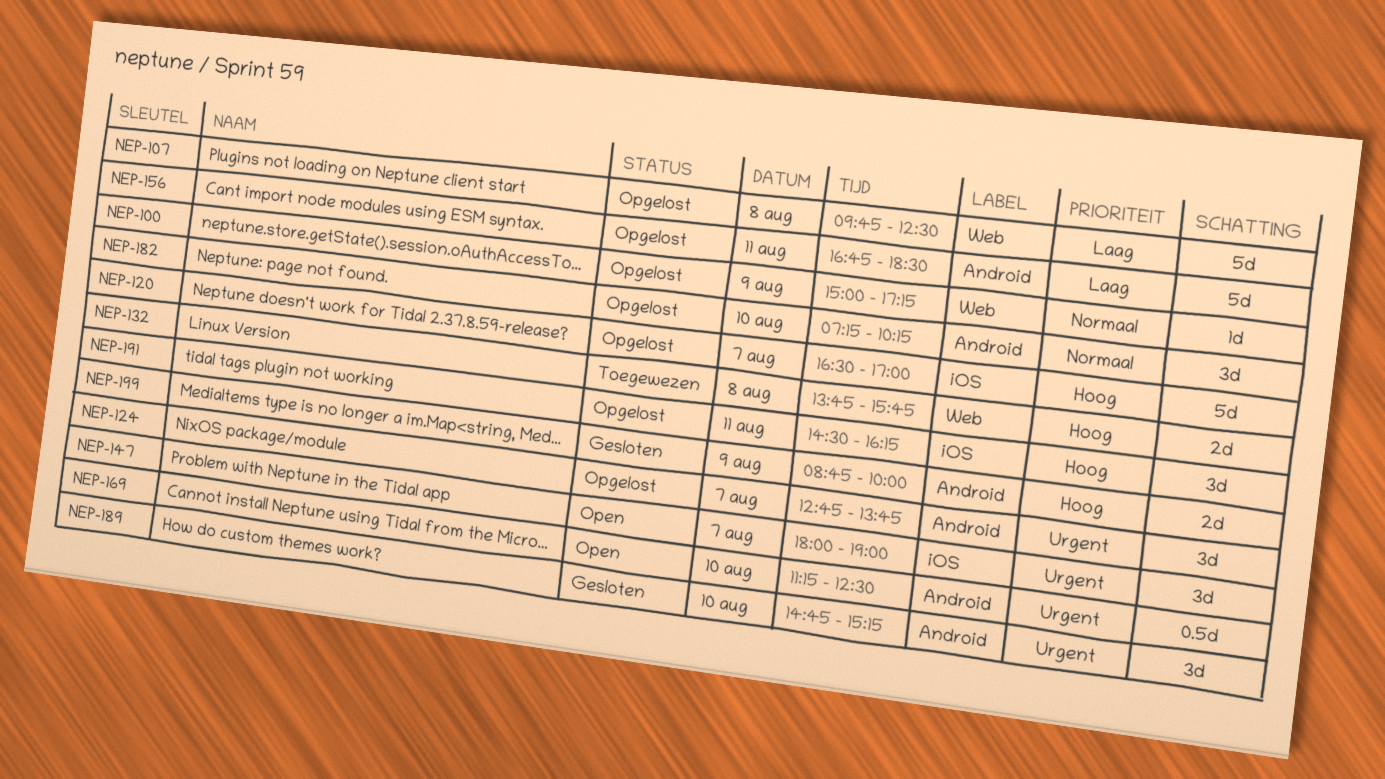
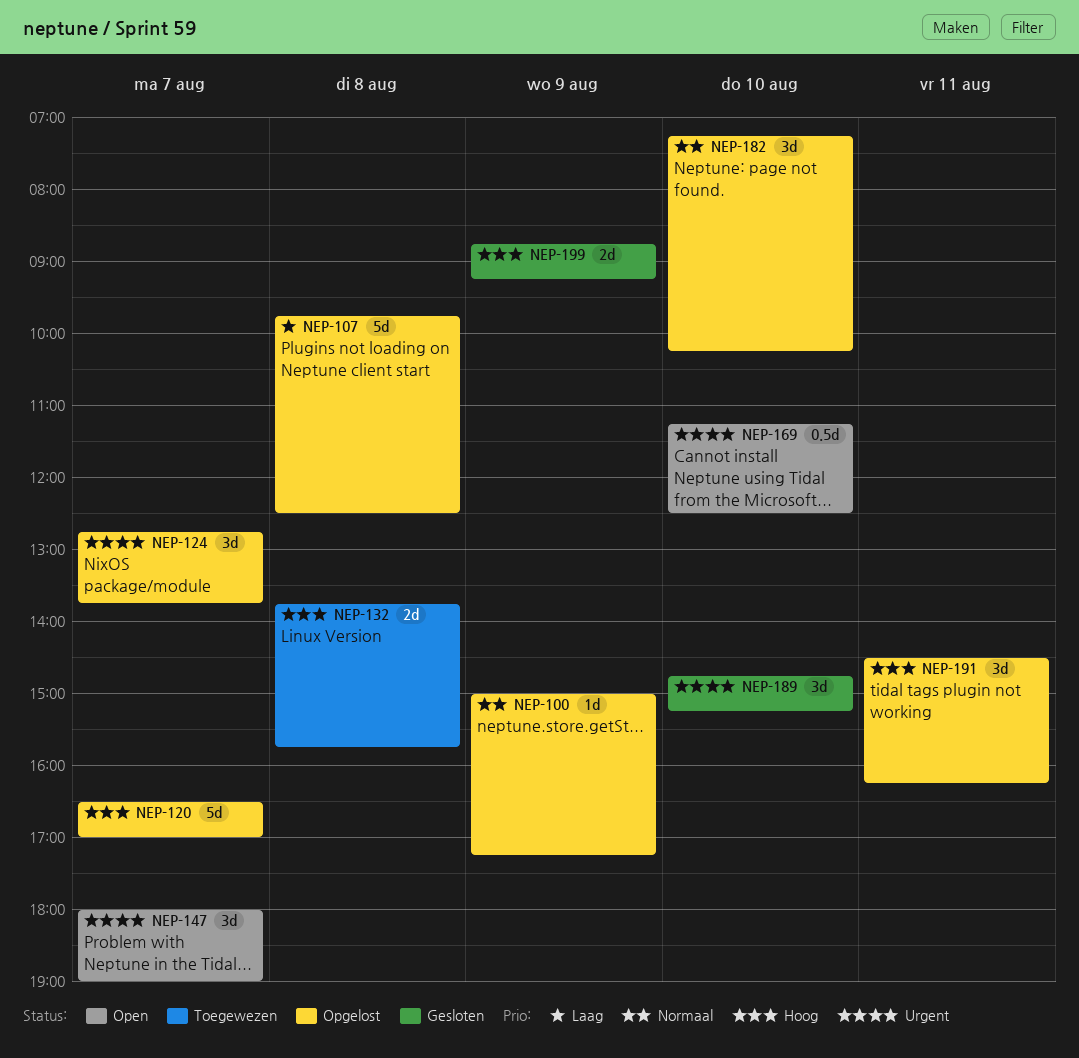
NEP-156: present -> none
NEP-199, ends: 10:00 -> 09:15

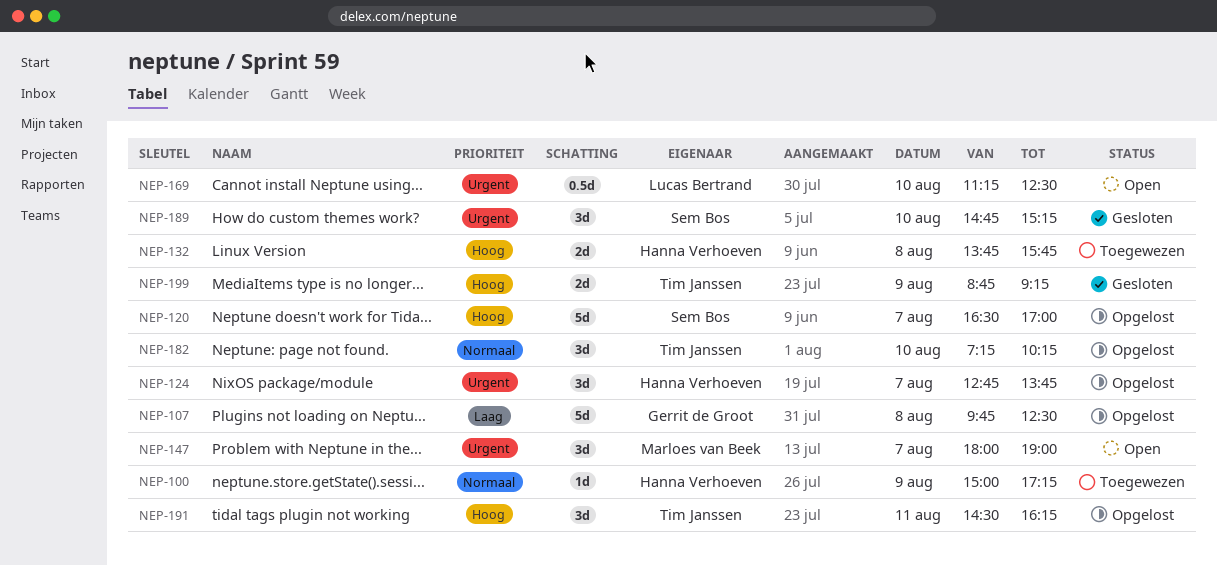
NEP-100, status: Opgelost -> Toegewezen

